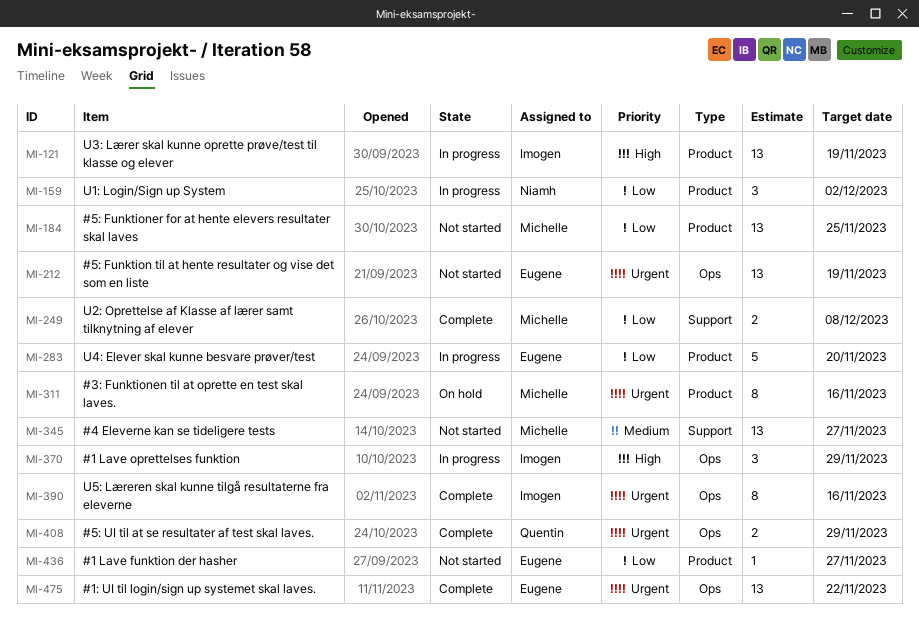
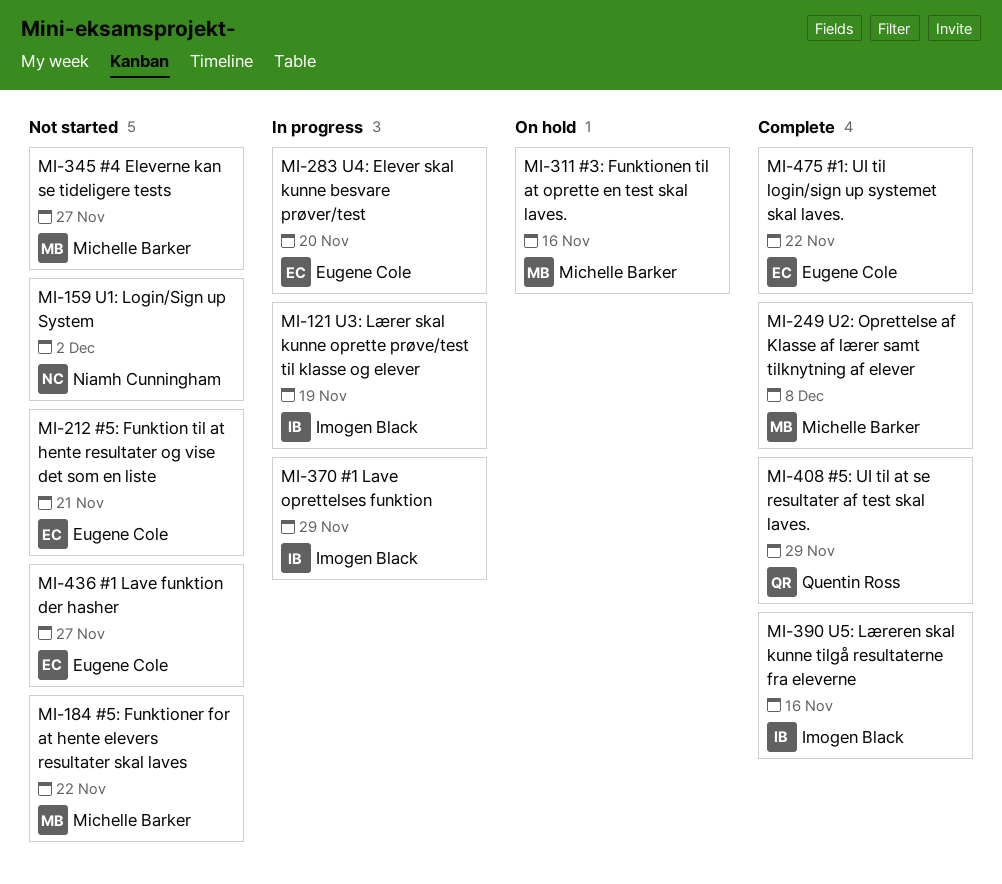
MI-159, status: In progress -> Not started
MI-184, due: Nov 25 -> Nov 22
MI-212, due: Nov 19 -> Nov 21

